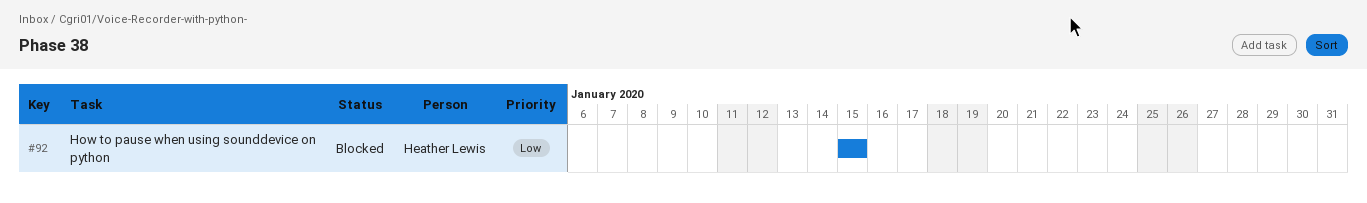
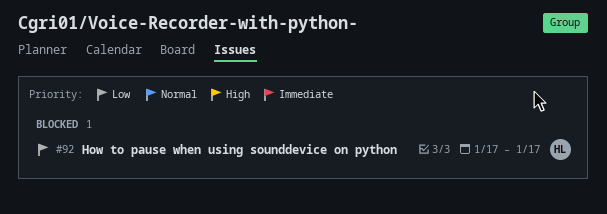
#92, start: Jan 15 -> Jan 17
#92, due: Jan 15 -> Jan 17

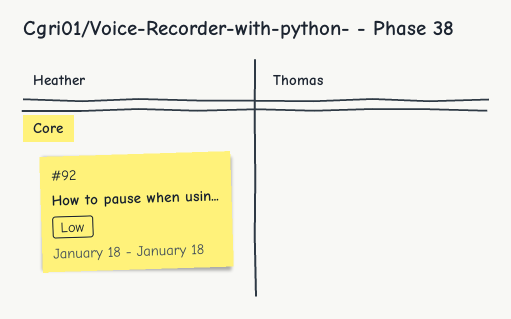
#92, start: Jan 17 -> Jan 18
#92, due: Jan 17 -> Jan 18

